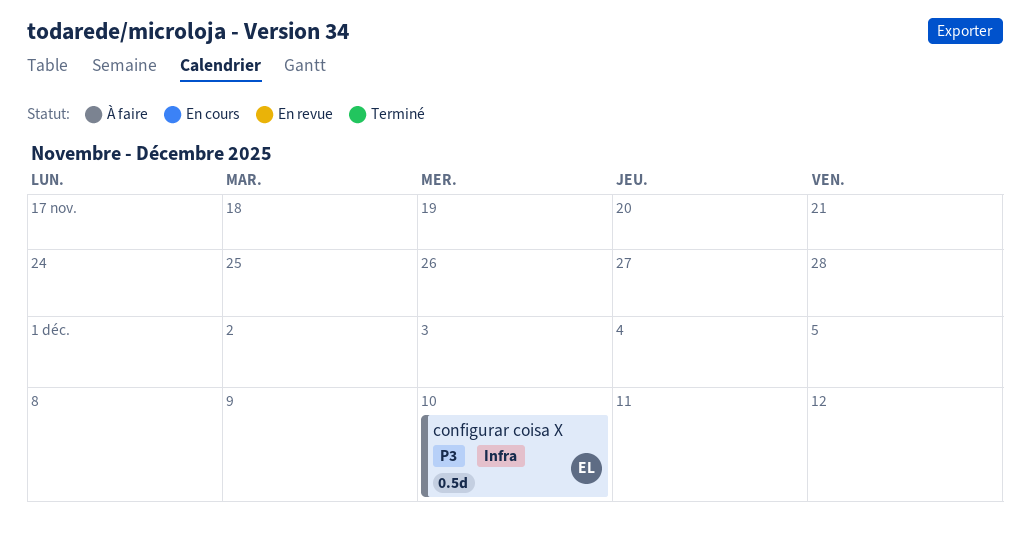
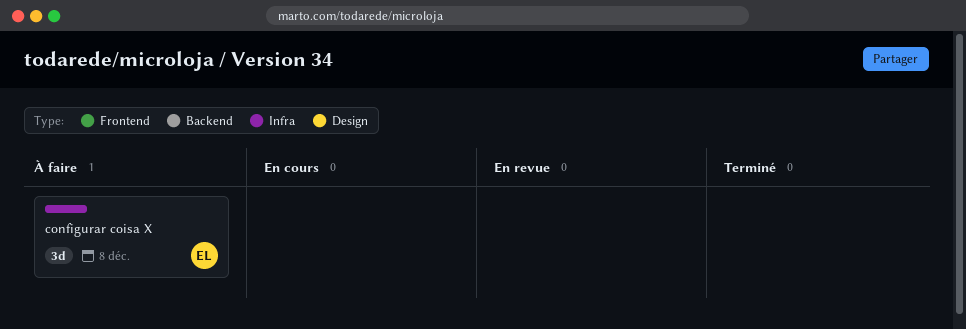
configurar coisa X, estimate: 0.5d -> 3d
configurar coisa X, due: Dec 10 -> Dec 8

